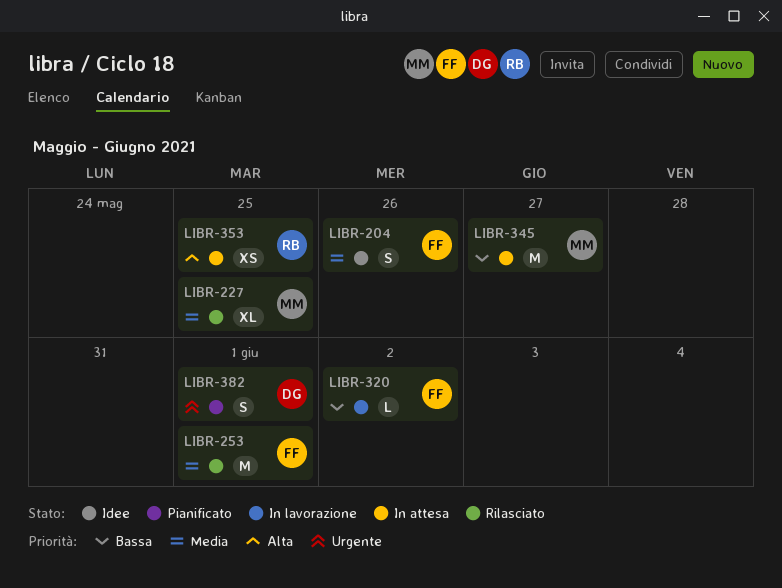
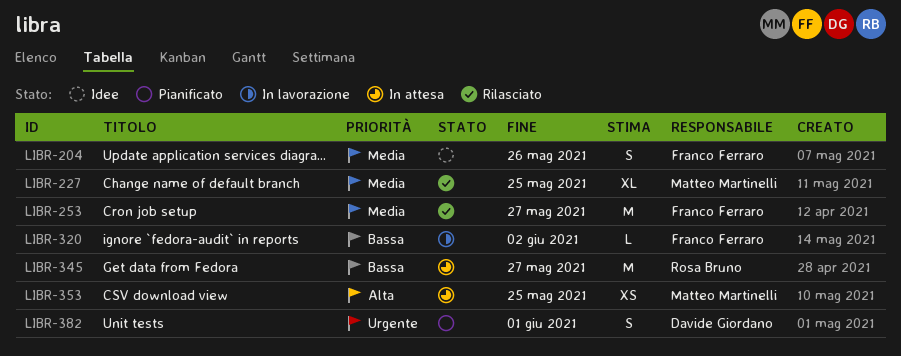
LIBR-253, due: Jun 1 -> May 27
LIBR-345, owner: Matteo Martinelli -> Rosa Bruno
LIBR-353, owner: Rosa Bruno -> Matteo Martinelli

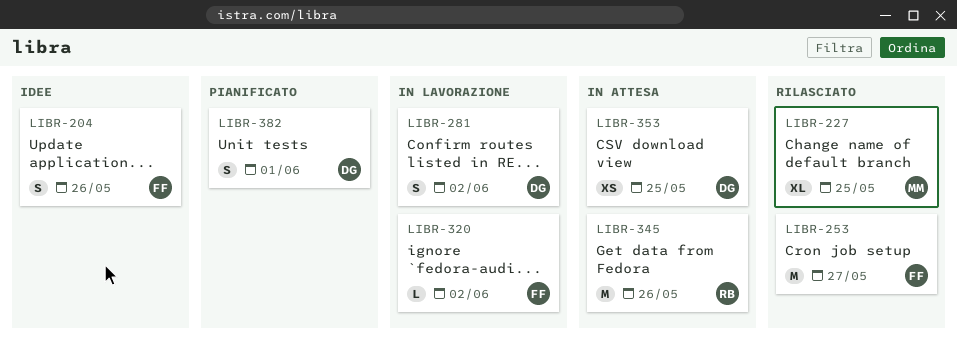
LIBR-281: none -> present
LIBR-345, due: May 27 -> May 26
LIBR-353, owner: Matteo Martinelli -> Davide Giordano

